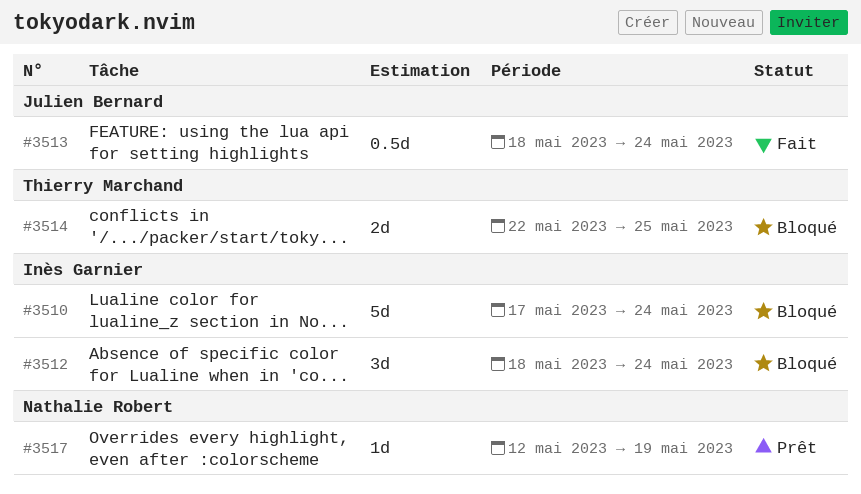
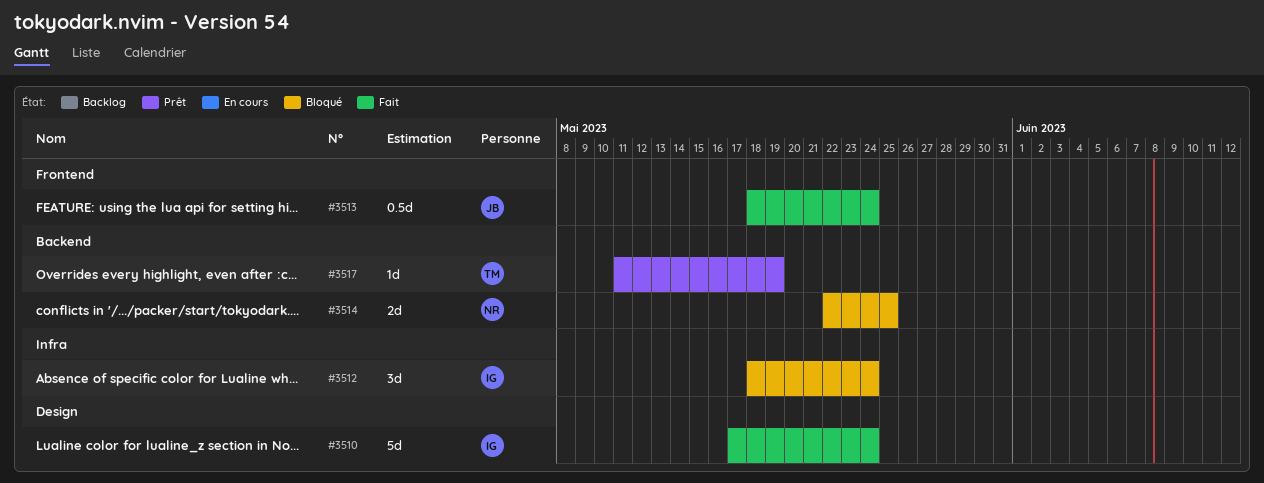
#3510, status: Bloqué -> Fait
#3514, owner: Thierry Marchand -> Nathalie Robert
#3517, owner: Nathalie Robert -> Thierry Marchand
#3517, start: May 12 -> May 11

